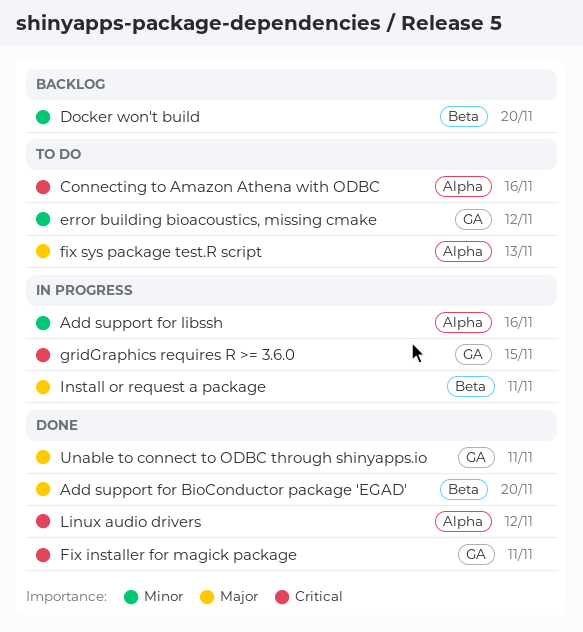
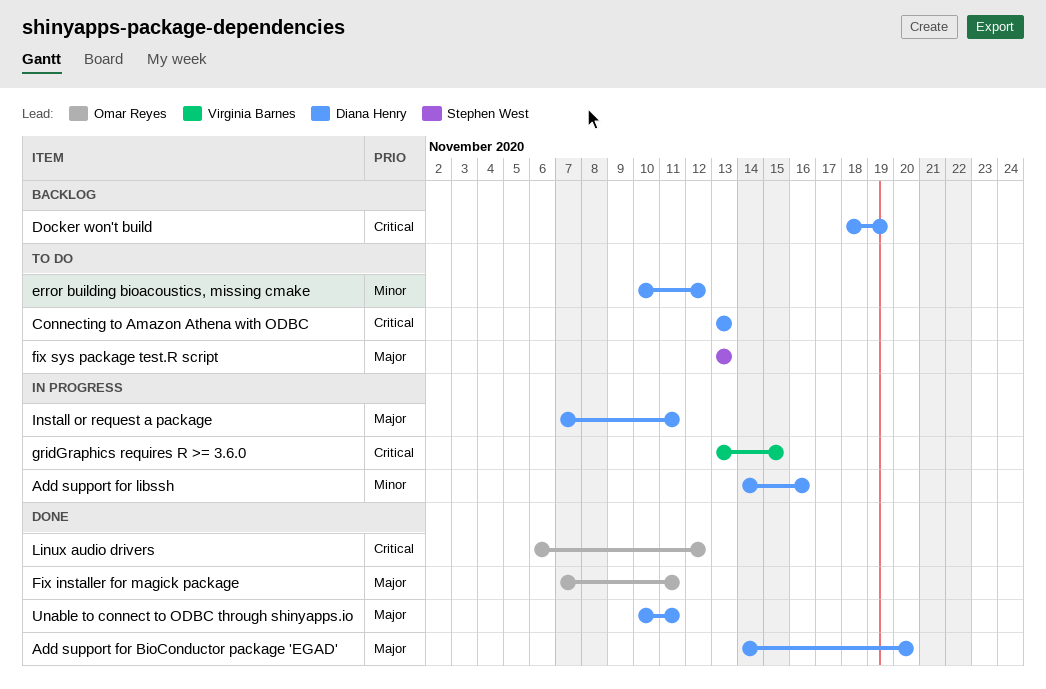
Connecting to Amazon Athena with ODBC, due: Nov 16 -> Nov 13
Docker won't build, priority: Minor -> Critical
Docker won't build, due: Nov 20 -> Nov 19
Fix installer for magick package, priority: Critical -> Major

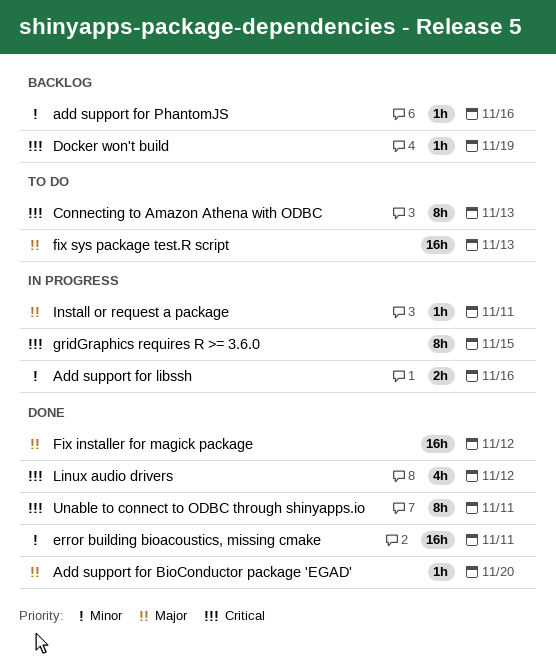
add support for PhantomJS: none -> present
error building bioacoustics, missing cmake, status: To do -> Done
error building bioacoustics, missing cmake, due: Nov 12 -> Nov 11
Fix installer for magick package, due: Nov 11 -> Nov 12
Unable to connect to ODBC through shinyapps.io, priority: Major -> Critical

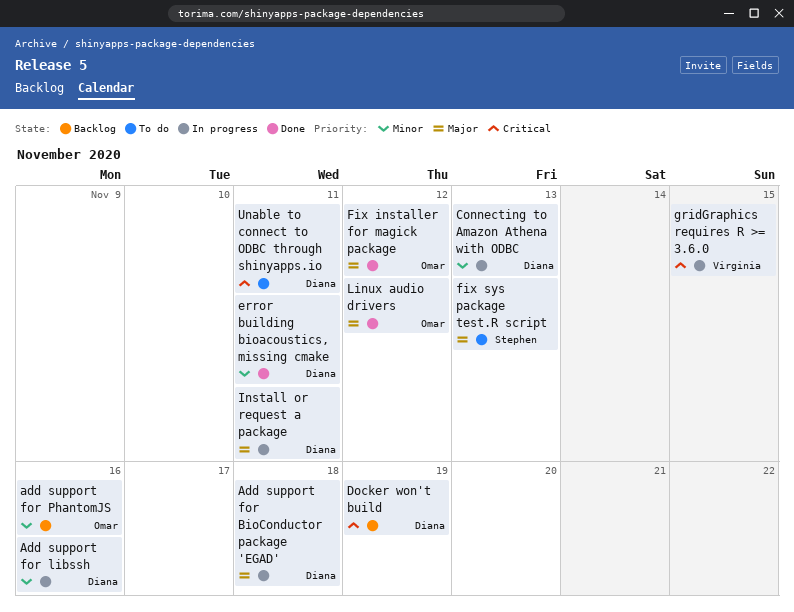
Add support for BioConductor package 'EGAD', status: Done -> In progress
Add support for BioConductor package 'EGAD', due: Nov 20 -> Nov 18
Connecting to Amazon Athena with ODBC, status: To do -> In progress
Connecting to Amazon Athena with ODBC, priority: Critical -> Minor
Linux audio drivers, priority: Critical -> Major
Unable to connect to ODBC through shinyapps.io, status: Done -> To do

